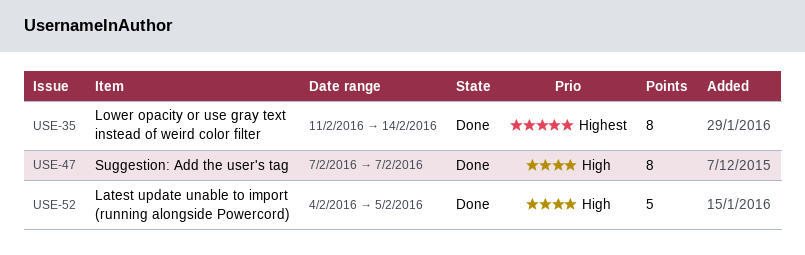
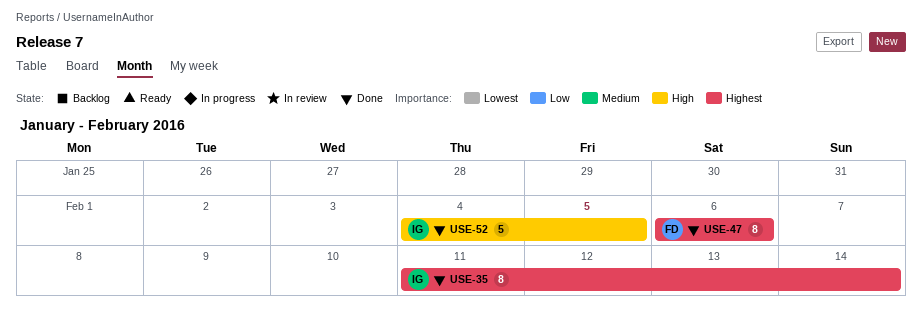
USE-47, priority: High -> Highest
USE-47, start: Feb 7 -> Feb 6
USE-47, due: Feb 7 -> Feb 6

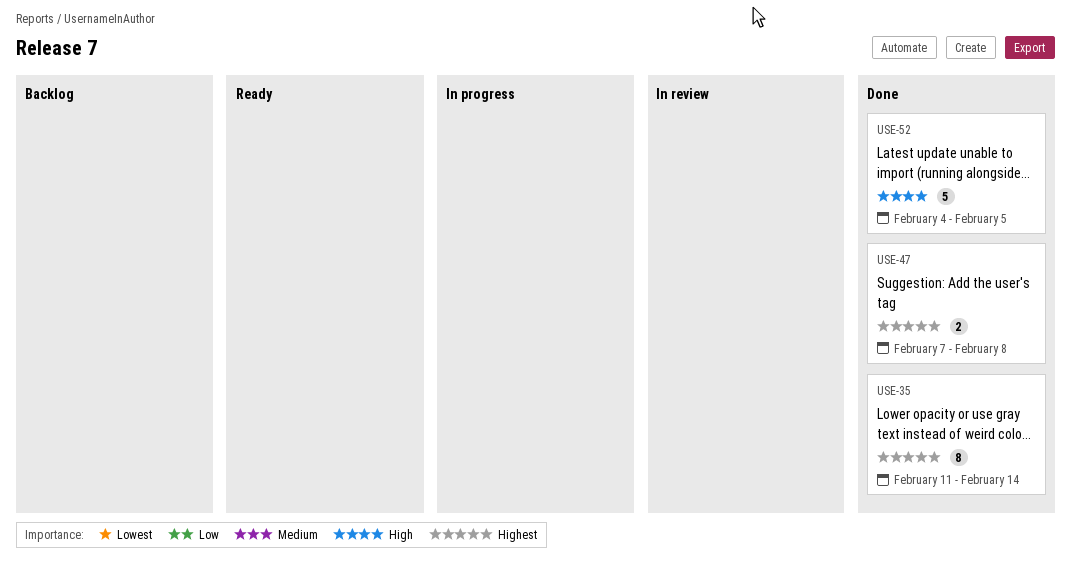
USE-47, estimate: 8 -> 2
USE-47, start: Feb 6 -> Feb 7
USE-47, due: Feb 6 -> Feb 8

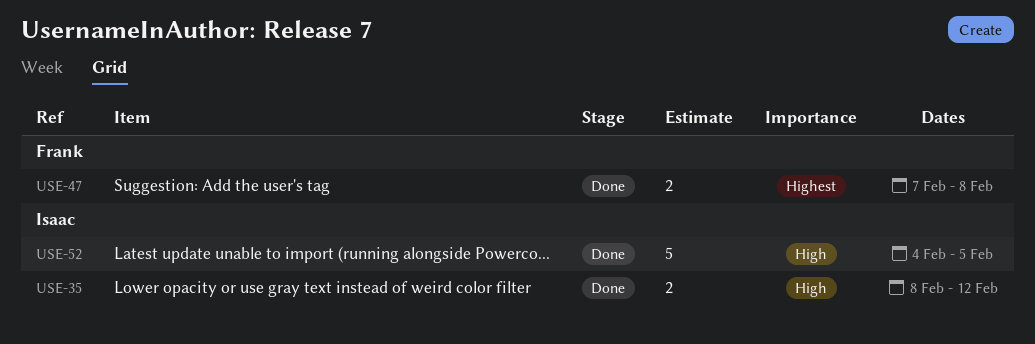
USE-35, priority: Highest -> High
USE-35, estimate: 8 -> 2
USE-35, start: Feb 11 -> Feb 8
USE-35, due: Feb 14 -> Feb 12

